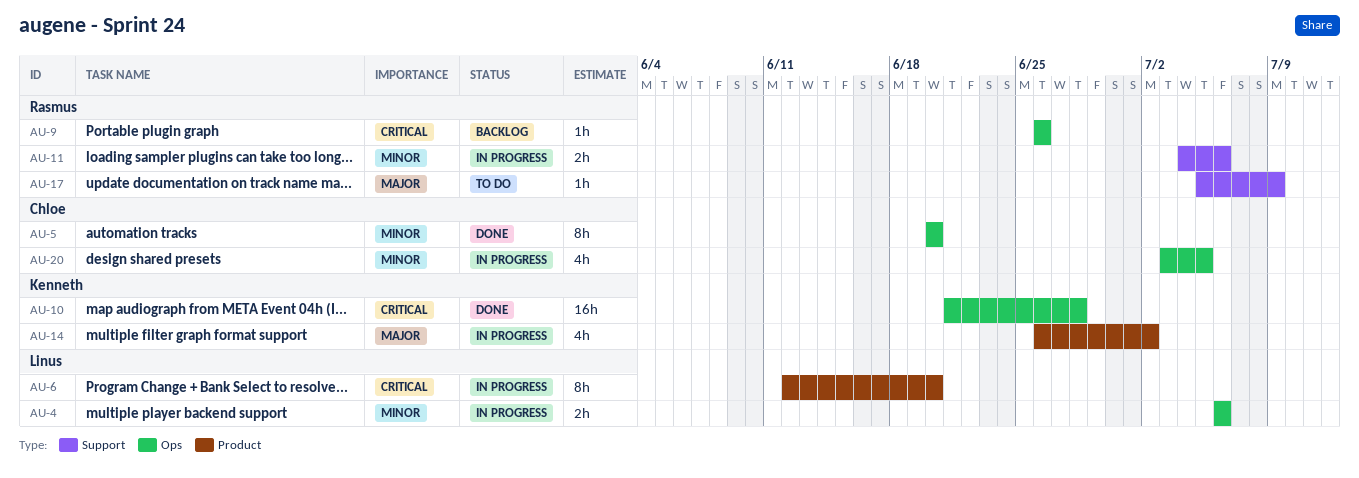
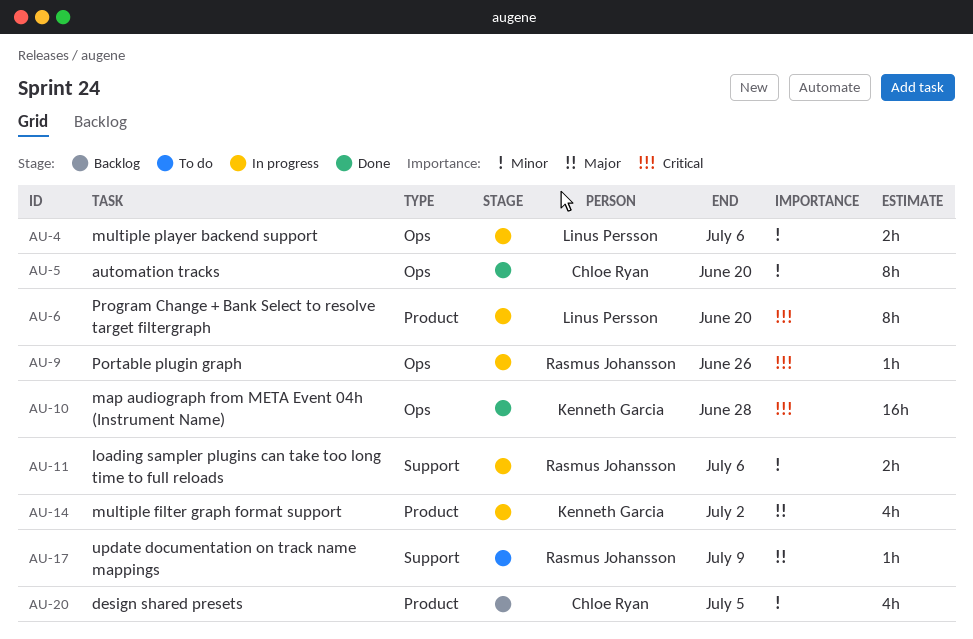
AU-9, status: Backlog -> In progress
AU-20, status: In progress -> Backlog
AU-20, label: Ops -> Product

